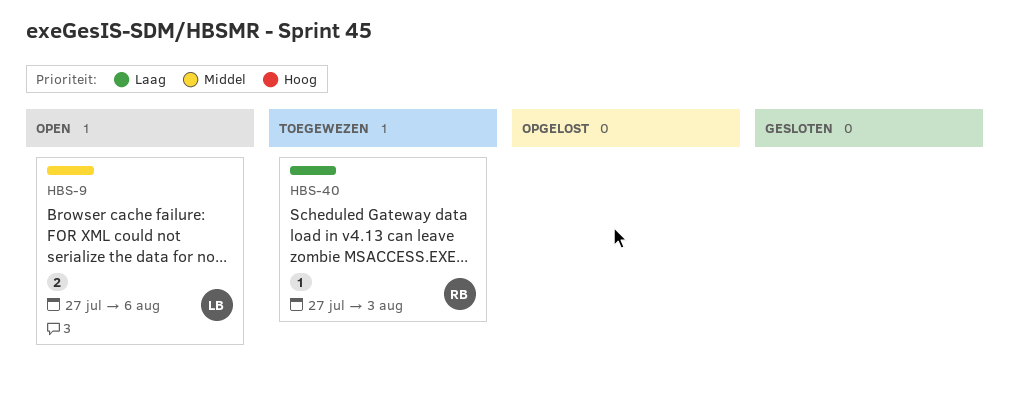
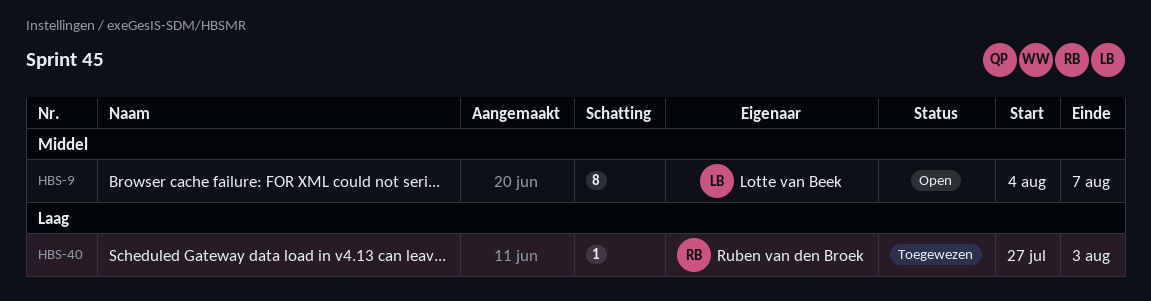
HBS-9, estimate: 2 -> 8
HBS-9, start: Jul 27 -> Aug 4
HBS-9, due: Aug 6 -> Aug 7

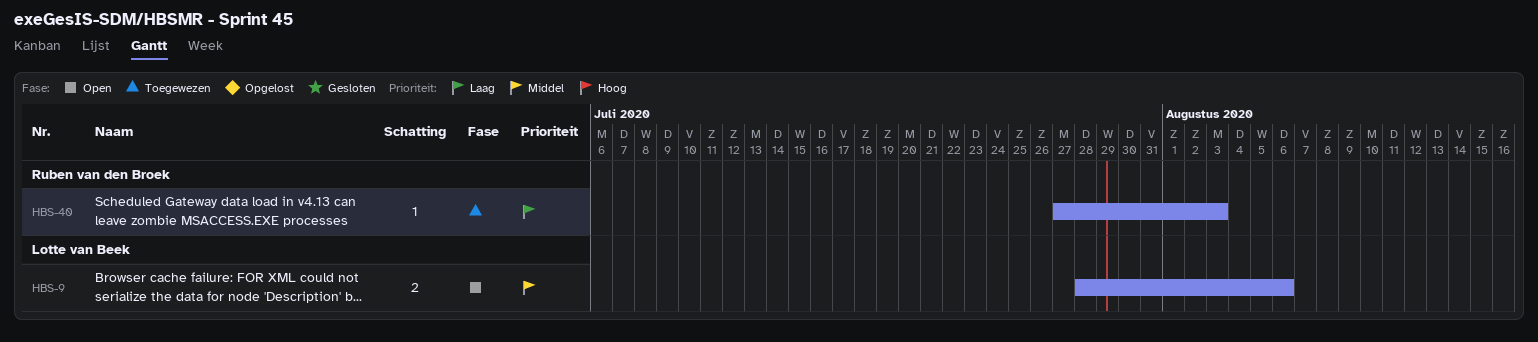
HBS-9, estimate: 8 -> 2
HBS-9, start: Aug 4 -> Jul 28
HBS-9, due: Aug 7 -> Aug 6

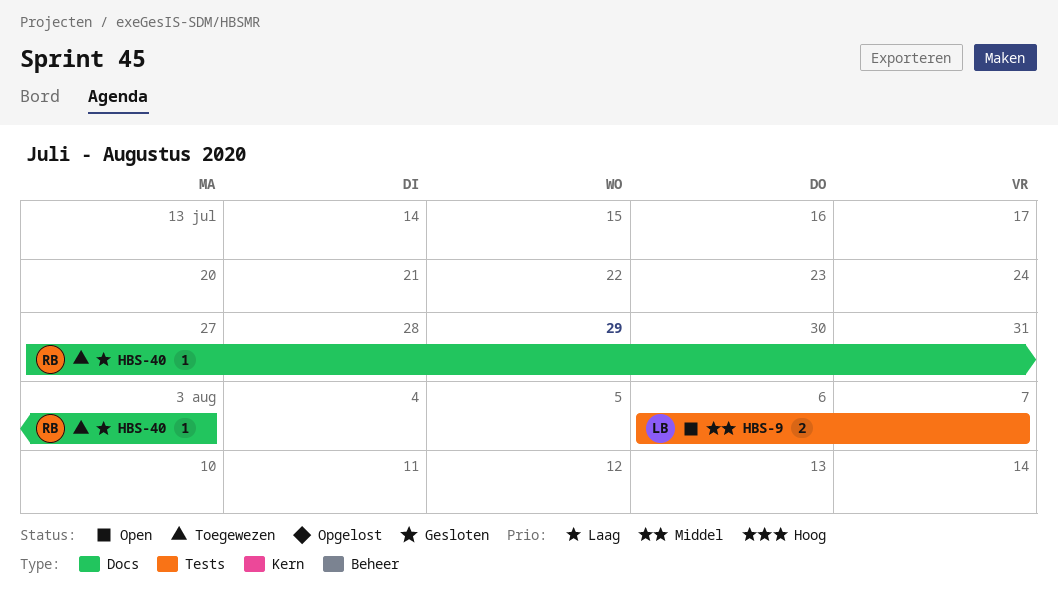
HBS-9, start: Jul 28 -> Aug 6
HBS-9, due: Aug 6 -> Aug 7

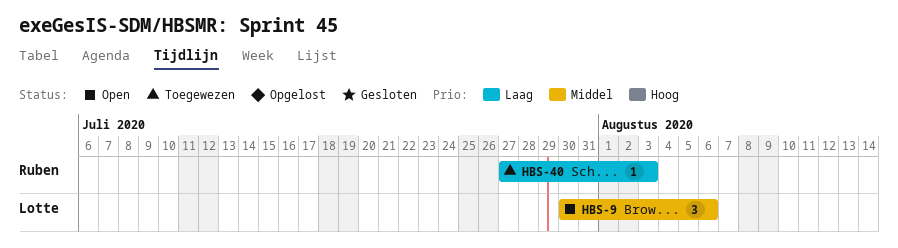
HBS-9, estimate: 2 -> 3
HBS-9, start: Aug 6 -> Jul 30
HBS-9, due: Aug 7 -> Aug 6

